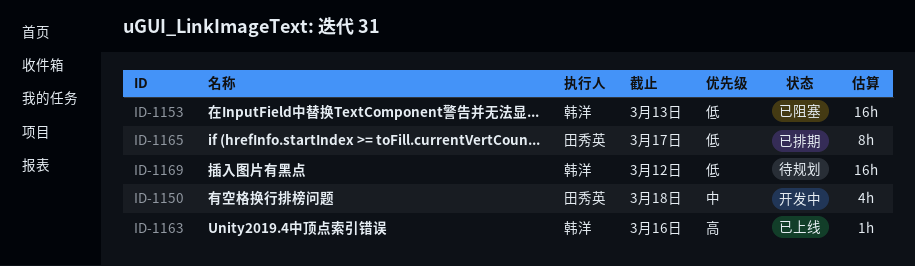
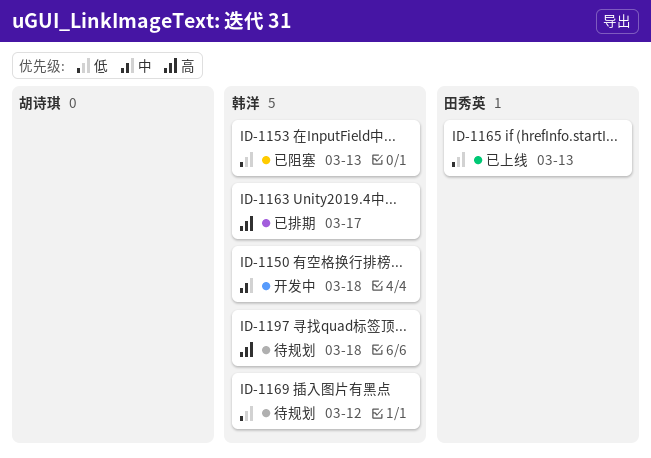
ID-1150, owner: 田秀英 -> 韩洋
ID-1163, status: 已上线 -> 已排期
ID-1163, due: Mar 16 -> Mar 17
ID-1165, status: 已排期 -> 已上线
ID-1165, due: Mar 17 -> Mar 13
ID-1197: none -> present

